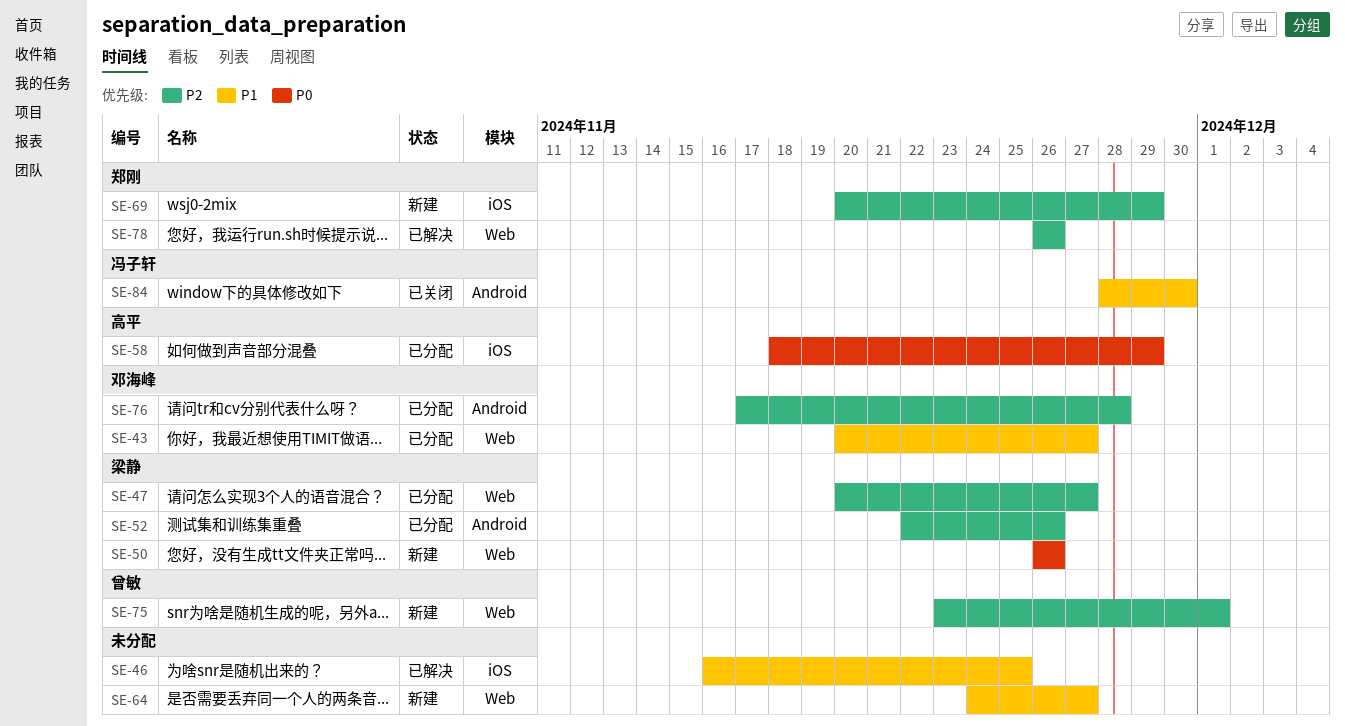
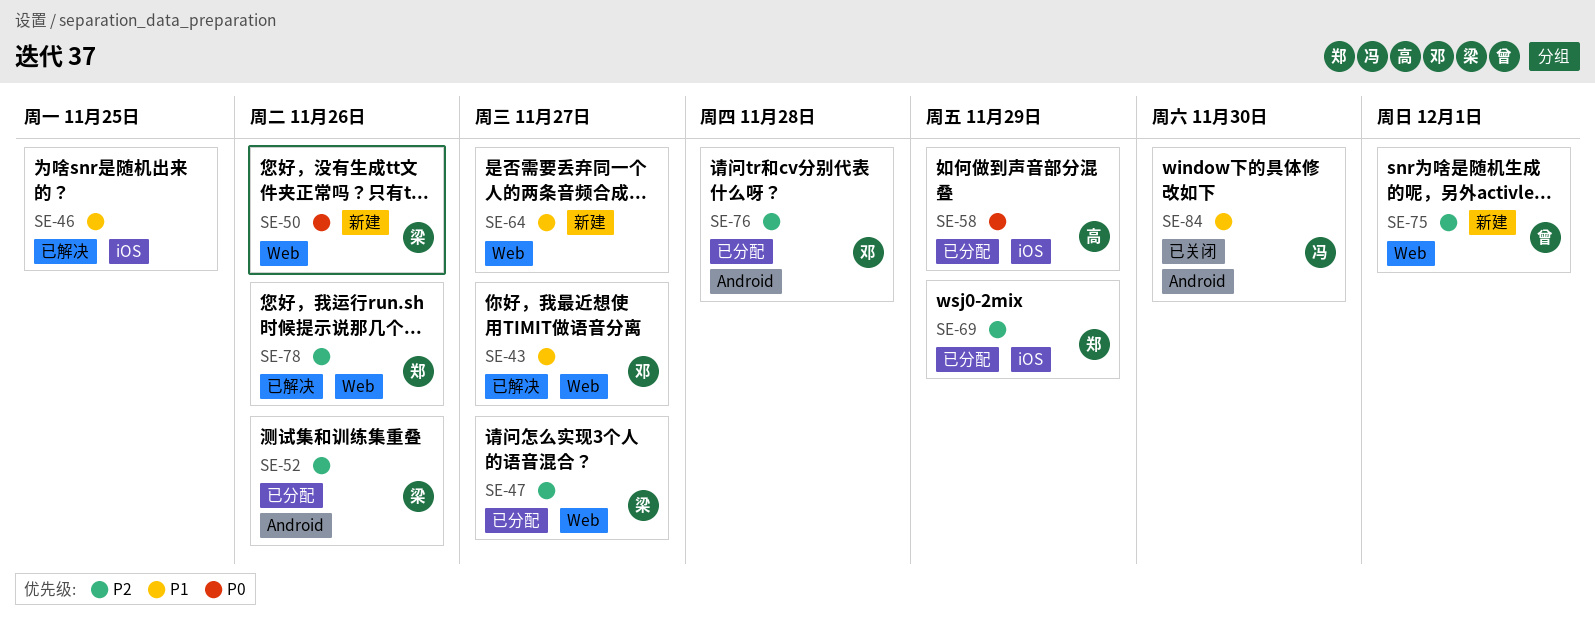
SE-43, status: 已分配 -> 已解决
SE-69, status: 新建 -> 已分配

